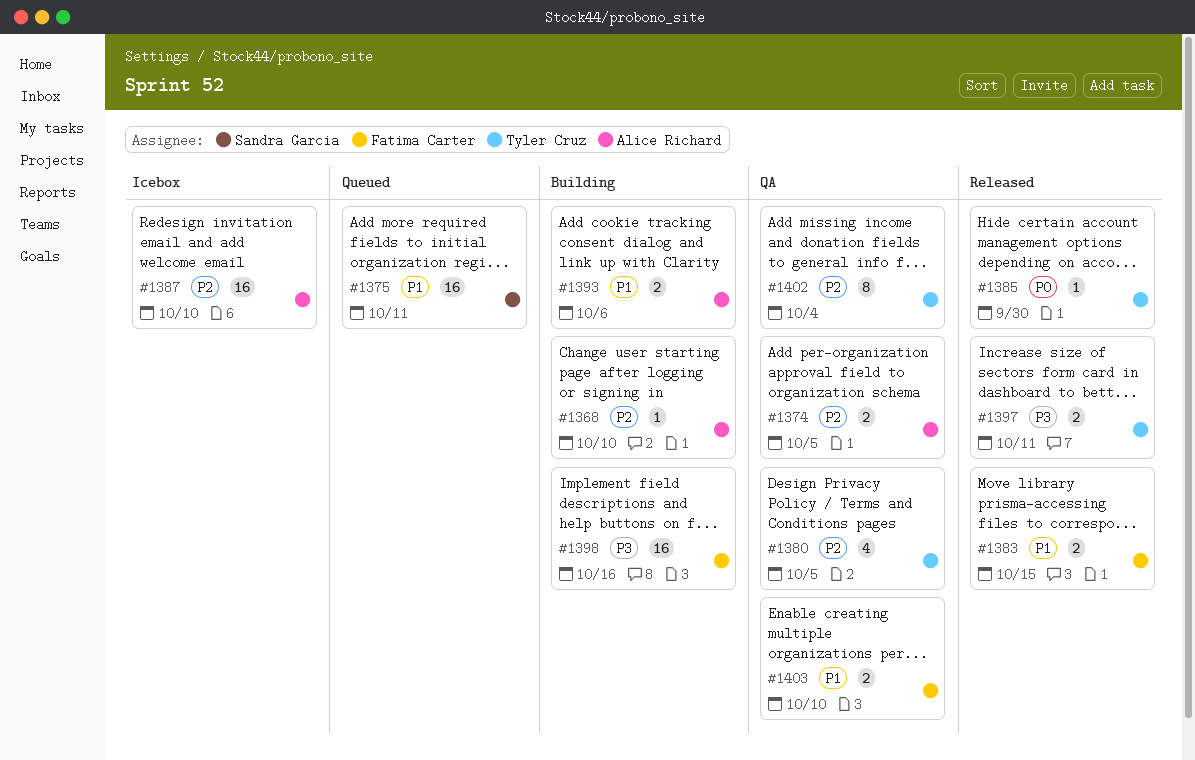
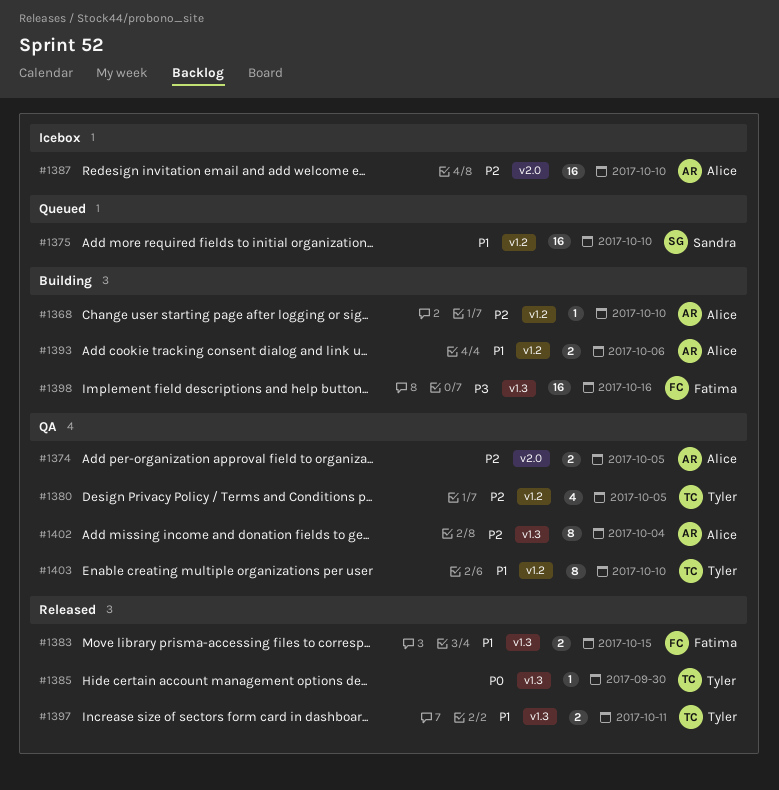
#1375, due: Oct 11 -> Oct 10
#1397, priority: P3 -> P1
#1402, owner: Tyler Cruz -> Alice Richard
#1403, owner: Fatima Carter -> Tyler Cruz
#1403, estimate: 2 -> 8

